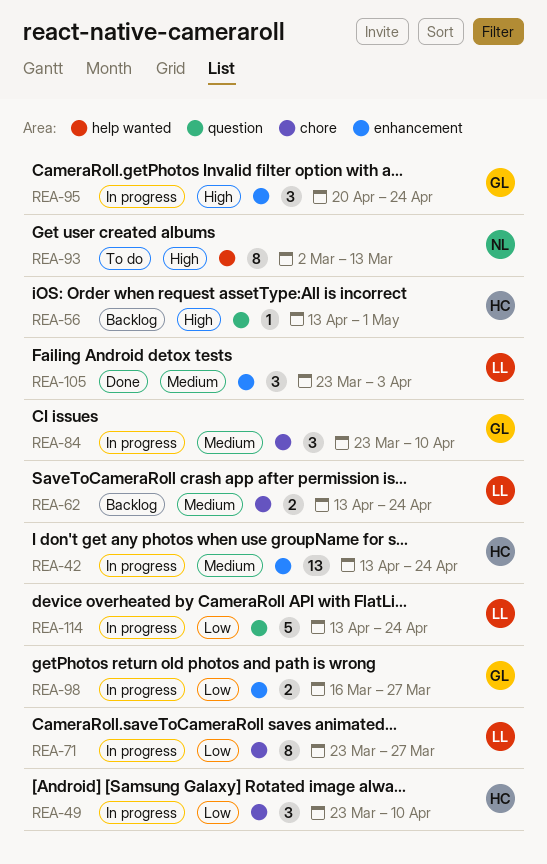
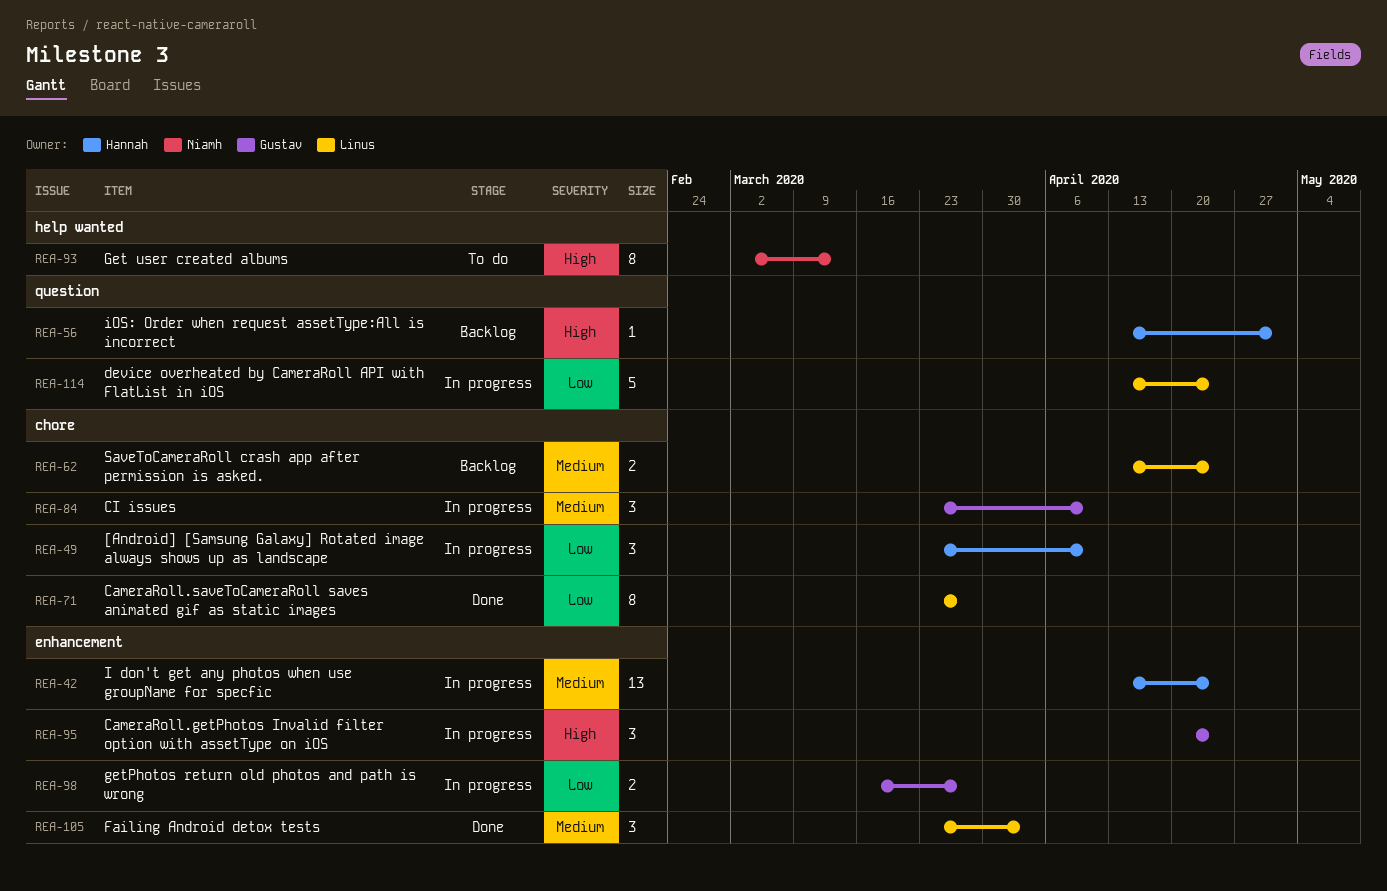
REA-71, status: In progress -> Done

